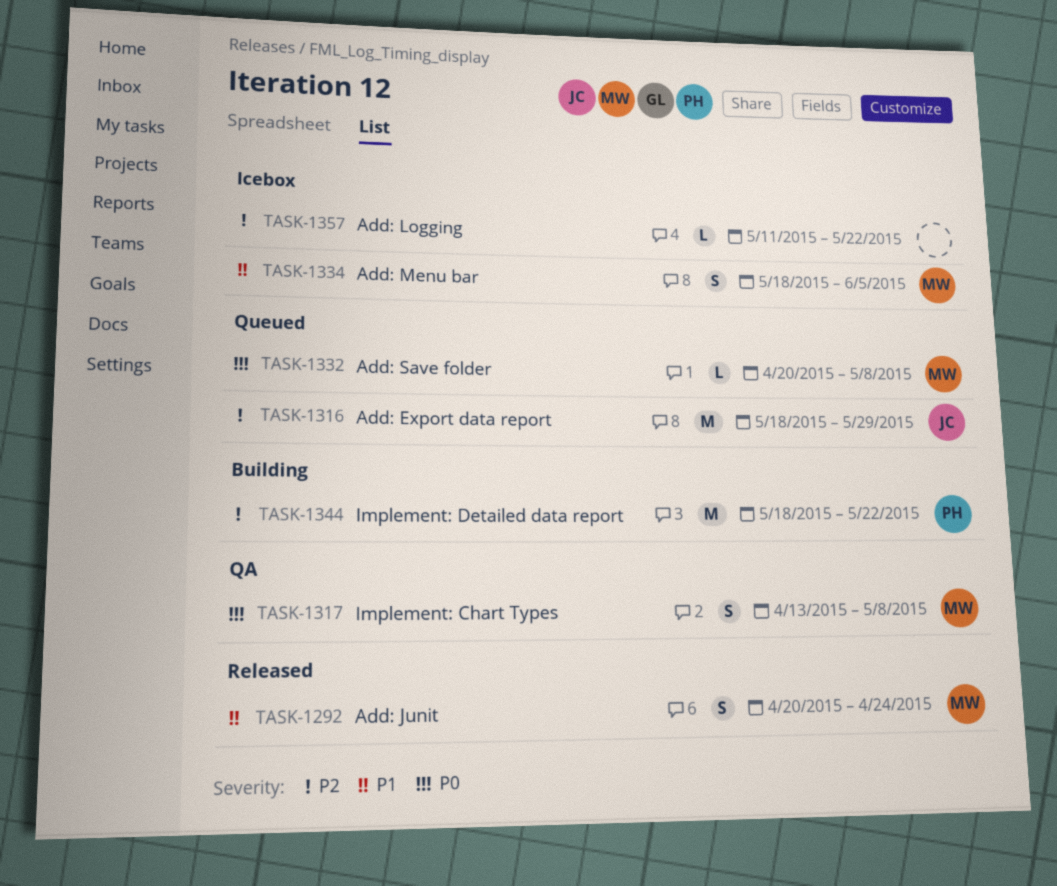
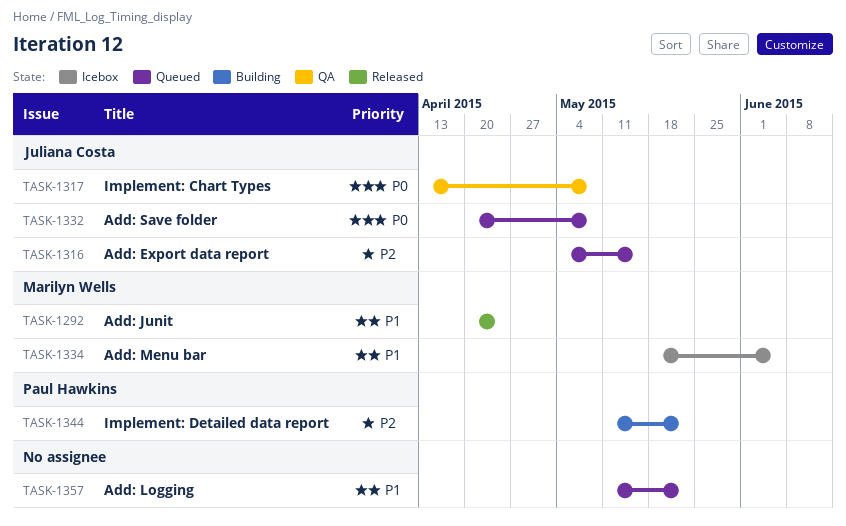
TASK-1316, start: May 18 -> May 4
TASK-1316, due: May 29 -> May 15
TASK-1317, owner: Marilyn Wells -> Juliana Costa
TASK-1332, owner: Marilyn Wells -> Juliana Costa
TASK-1344, start: May 18 -> May 11
TASK-1357, status: Icebox -> Queued
TASK-1357, priority: P2 -> P1

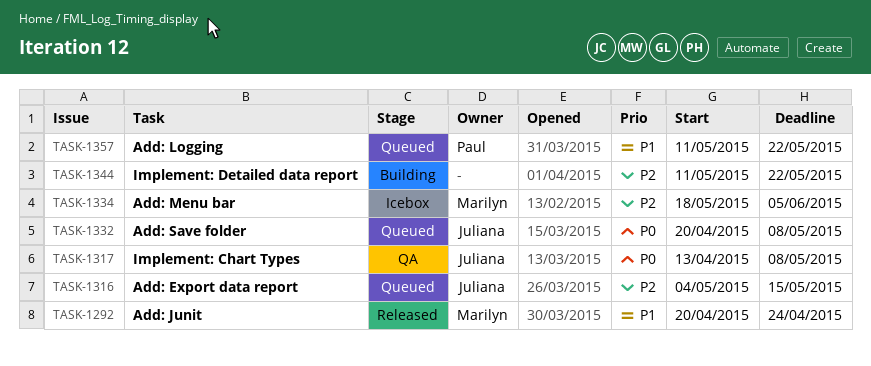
TASK-1334, priority: P1 -> P2
TASK-1344, owner: Paul Hawkins -> none
TASK-1357, owner: none -> Paul Hawkins

